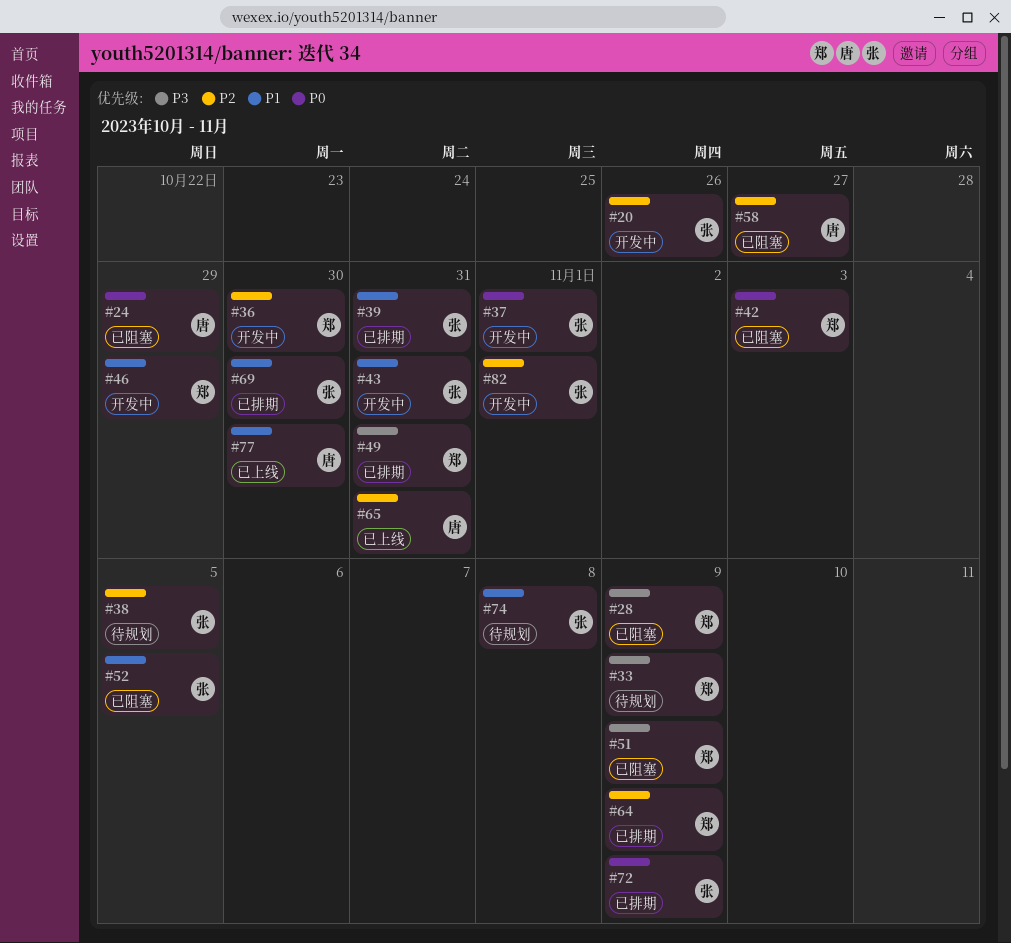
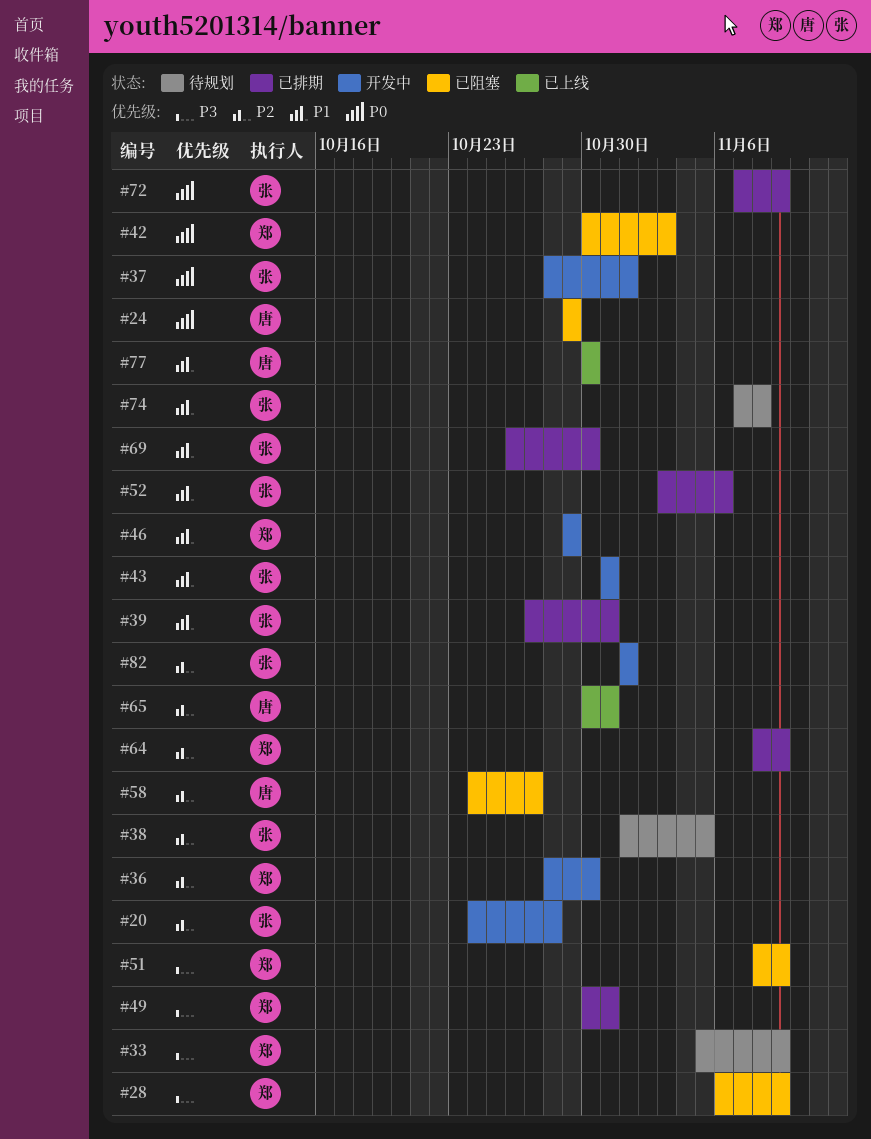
#20, due: Oct 26 -> Oct 28
#52, status: 已阻塞 -> 已排期
#52, due: Nov 5 -> Nov 6

